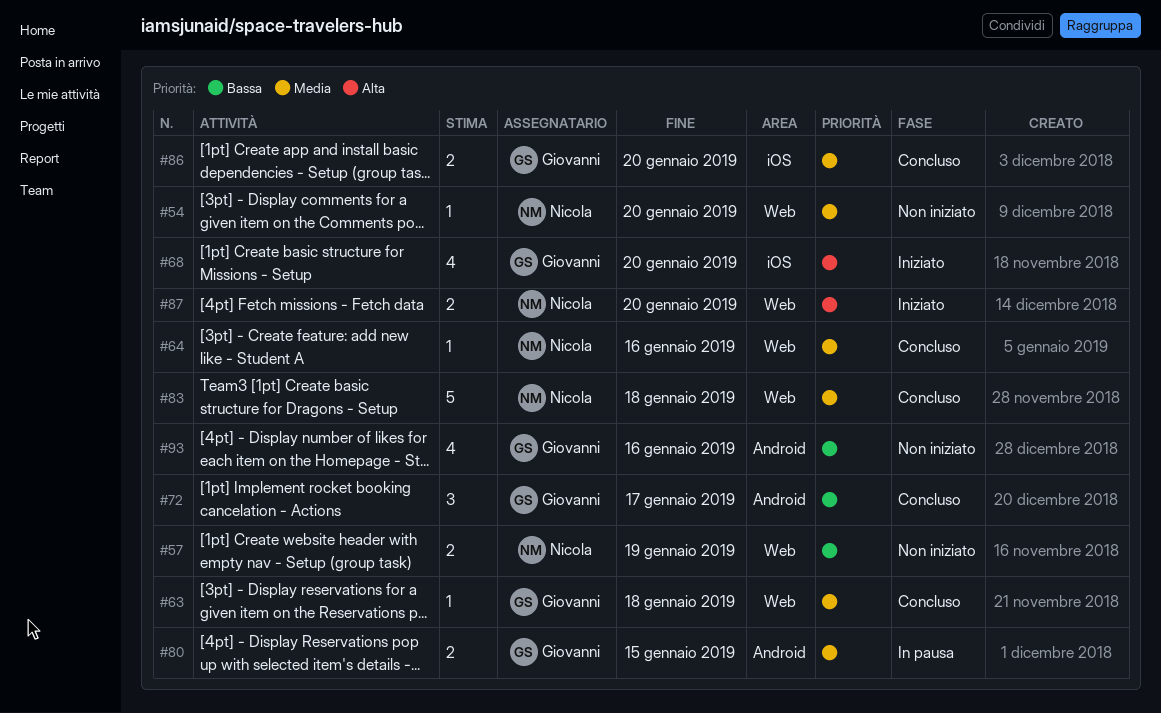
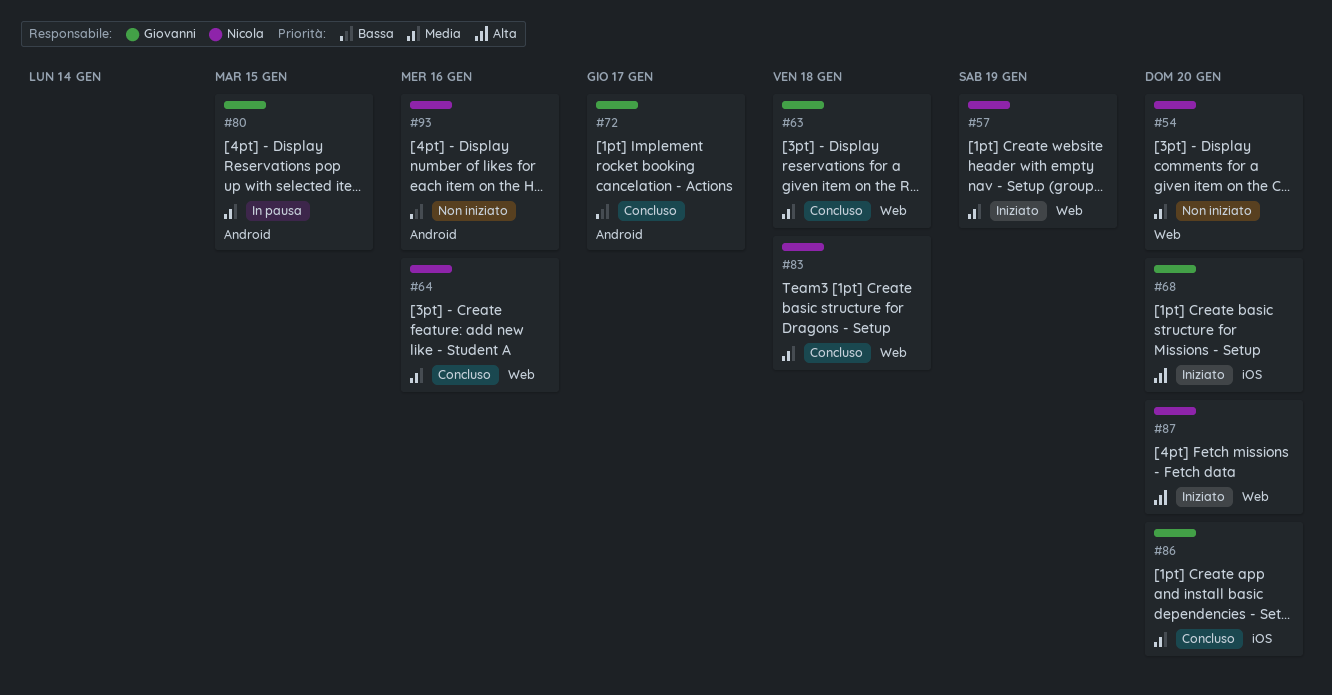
#57, status: Non iniziato -> Iniziato
#57, priority: Bassa -> Media
#93, owner: Giovanni -> Nicola

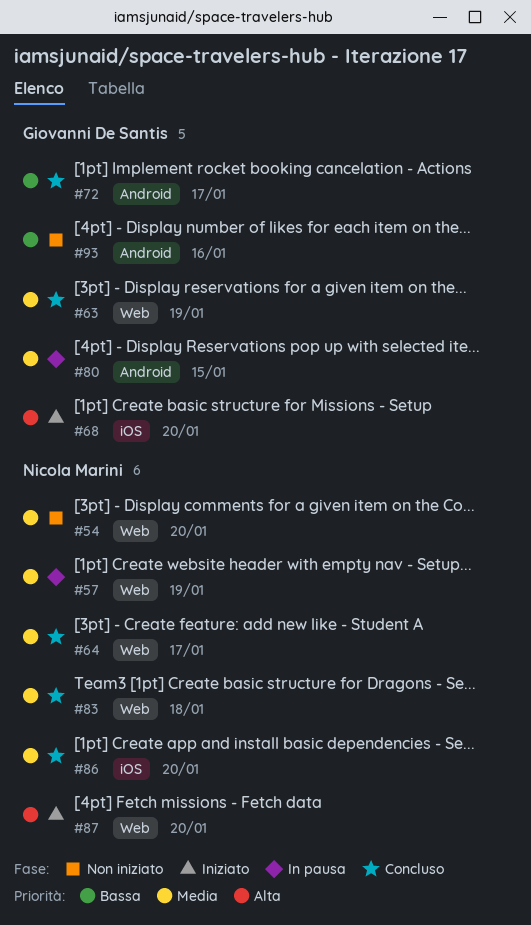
#57, status: Iniziato -> In pausa
#63, due: Jan 18 -> Jan 19
#64, due: Jan 16 -> Jan 17
#86, owner: Giovanni De Santis -> Nicola Marini
#93, owner: Nicola Marini -> Giovanni De Santis

